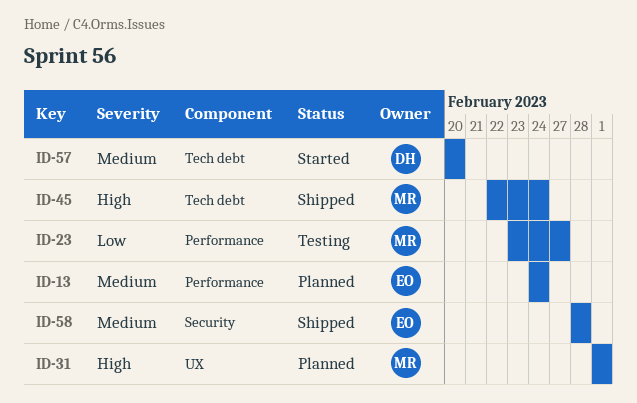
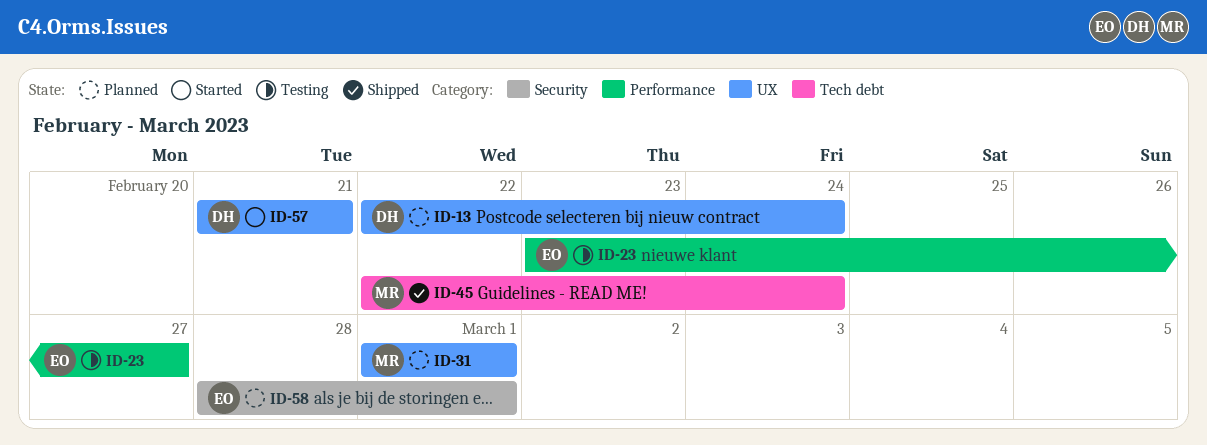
ID-13, owner: EO -> DH
ID-13, label: Performance -> UX
ID-13, start: Feb 24 -> Feb 22
ID-23, owner: MR -> EO
ID-57, label: Tech debt -> UX
ID-57, start: Feb 20 -> Feb 21
ID-57, due: Feb 20 -> Feb 21
ID-58, status: Shipped -> Planned
ID-58, due: Feb 28 -> Mar 1

